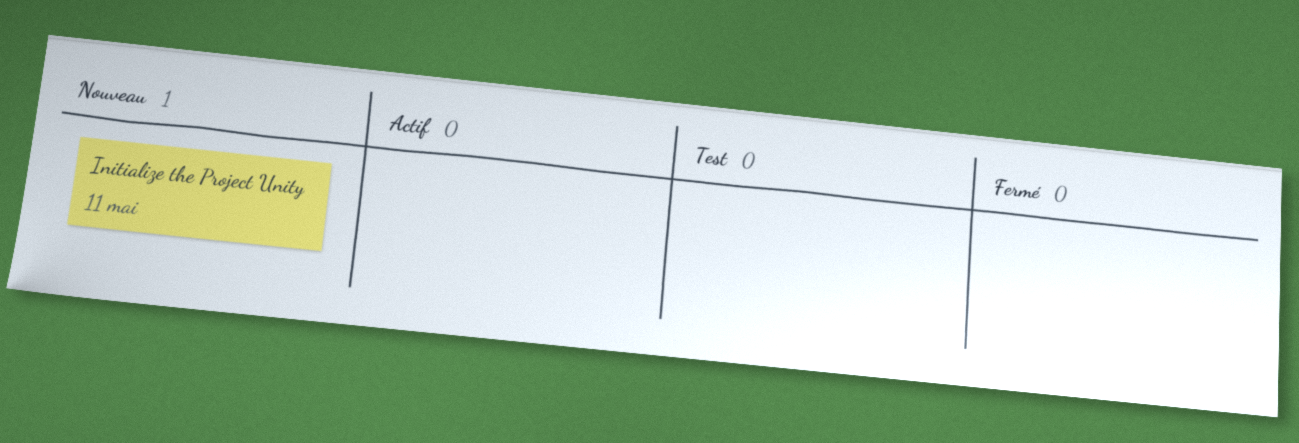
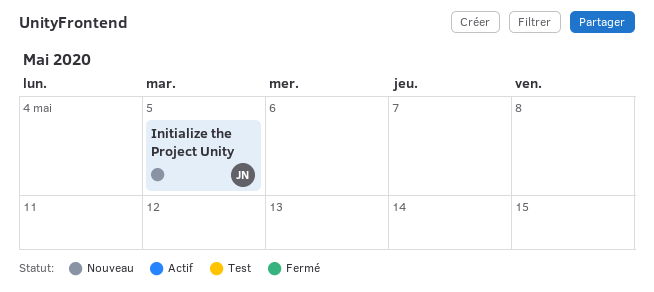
Initialize the Project Unity, due: May 11 -> May 5

